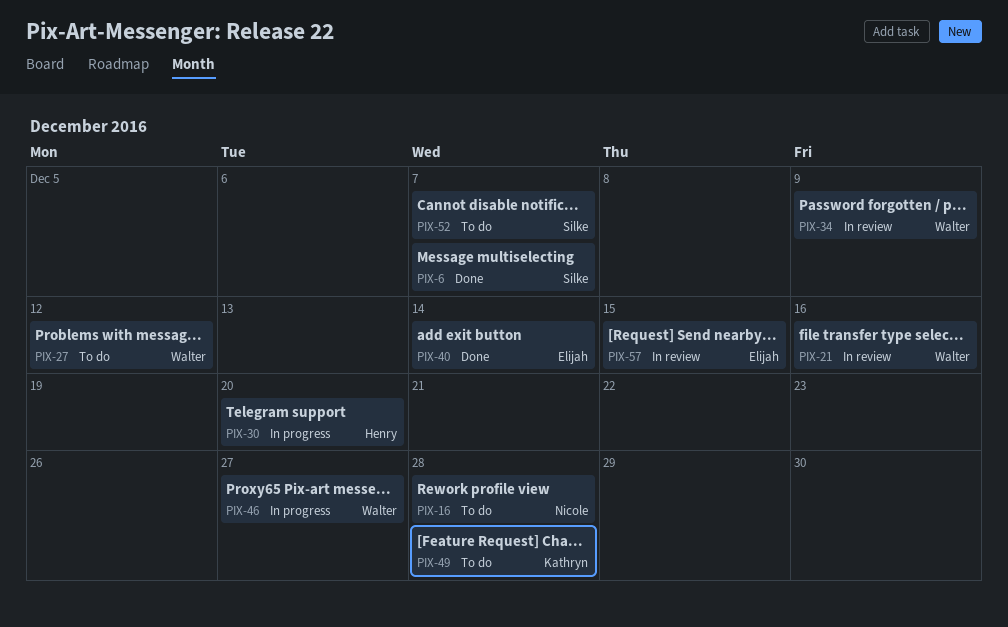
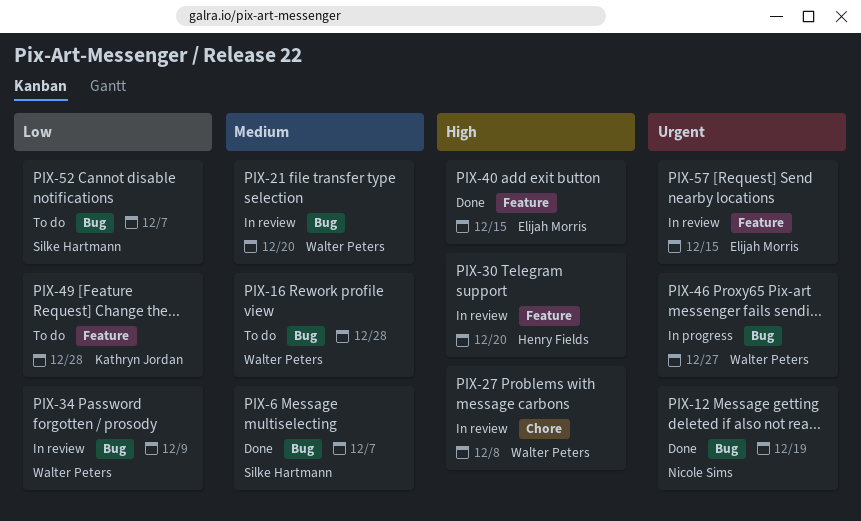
PIX-12: none -> present
PIX-16, owner: Nicole Sims -> Walter Peters
PIX-21, due: Dec 16 -> Dec 20
PIX-27, status: To do -> In review
PIX-27, due: Dec 12 -> Dec 8
PIX-30, status: In progress -> In review
PIX-40, due: Dec 14 -> Dec 15

